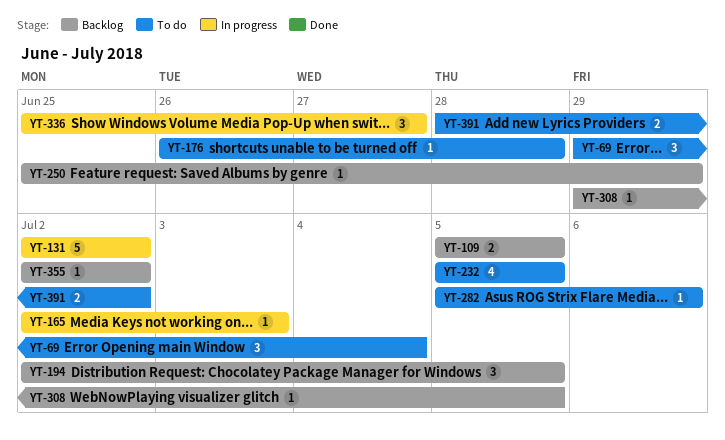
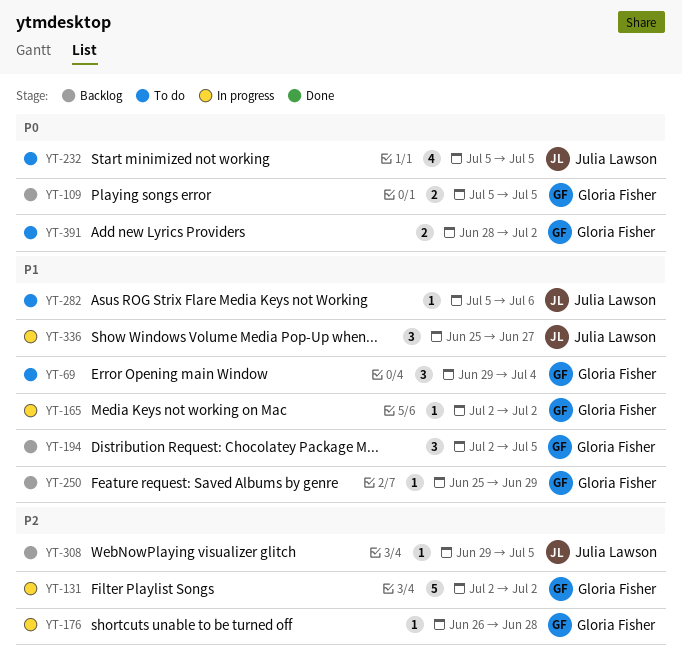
YT-165, due: Jul 3 -> Jul 2
YT-176, status: To do -> In progress
YT-355: present -> none

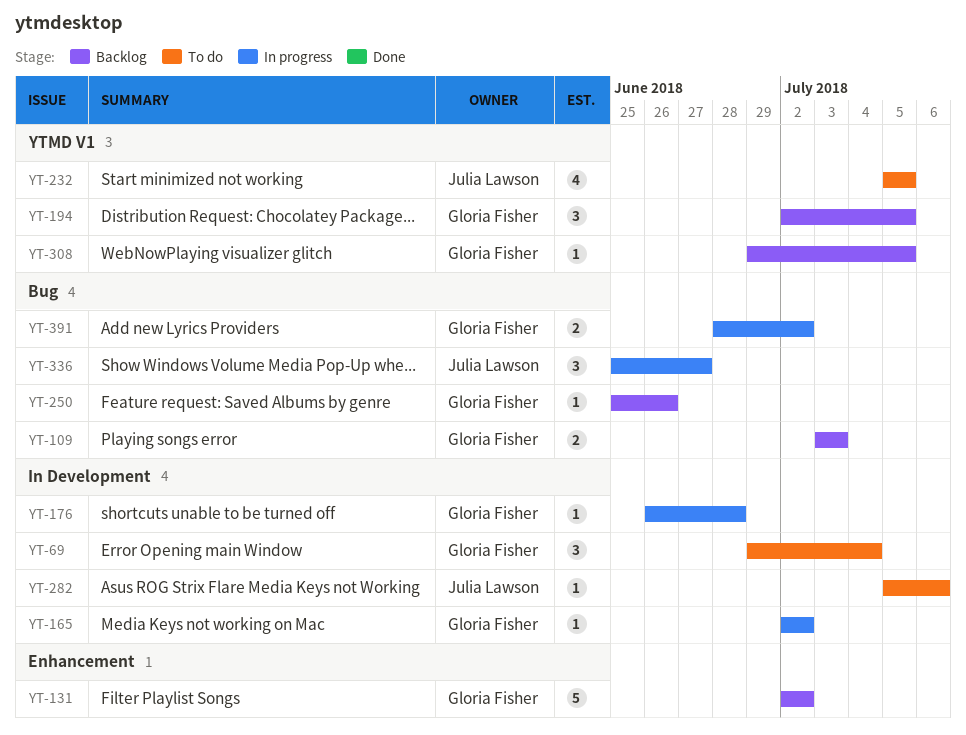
YT-109, start: Jul 5 -> Jul 3
YT-109, due: Jul 5 -> Jul 3
YT-131, status: In progress -> Backlog
YT-250, due: Jun 29 -> Jun 26
YT-308, owner: Julia Lawson -> Gloria Fisher
YT-391, status: To do -> In progress

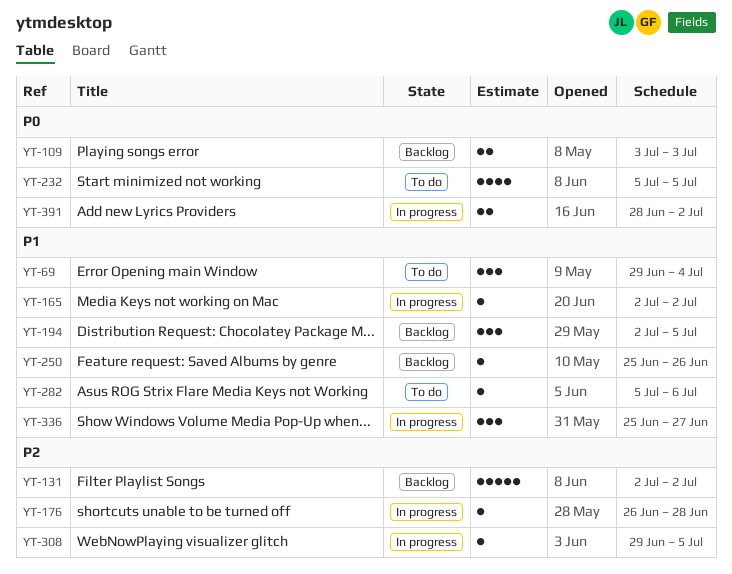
YT-308, status: Backlog -> In progress

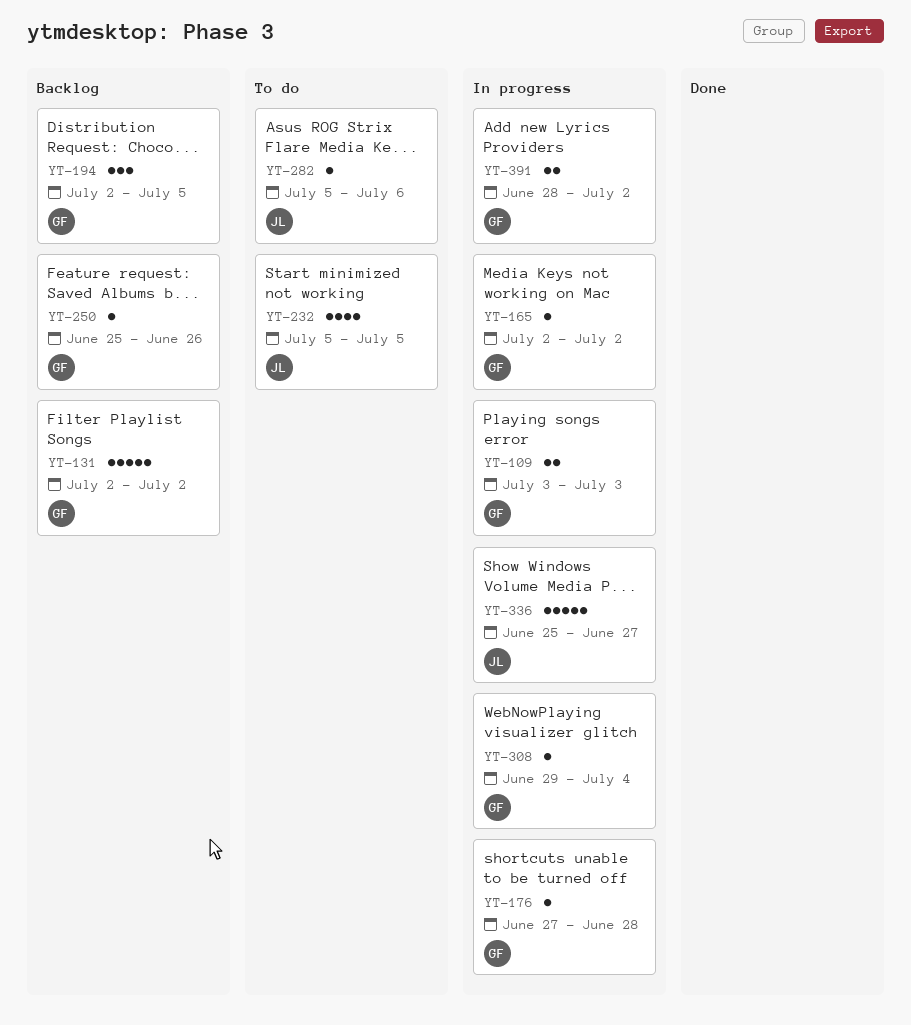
YT-69: present -> none
YT-109, status: Backlog -> In progress
YT-176, start: Jun 26 -> Jun 27
YT-308, due: Jul 5 -> Jul 4
YT-336, estimate: 3 -> 5

